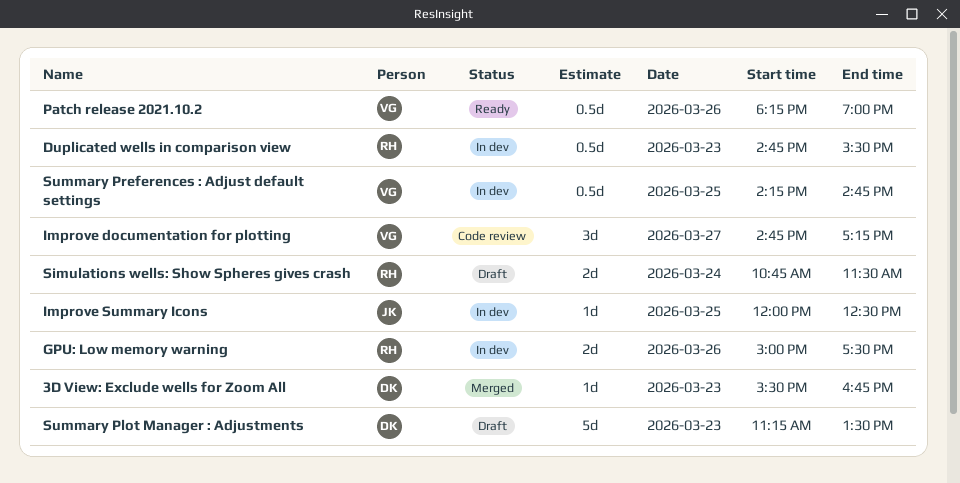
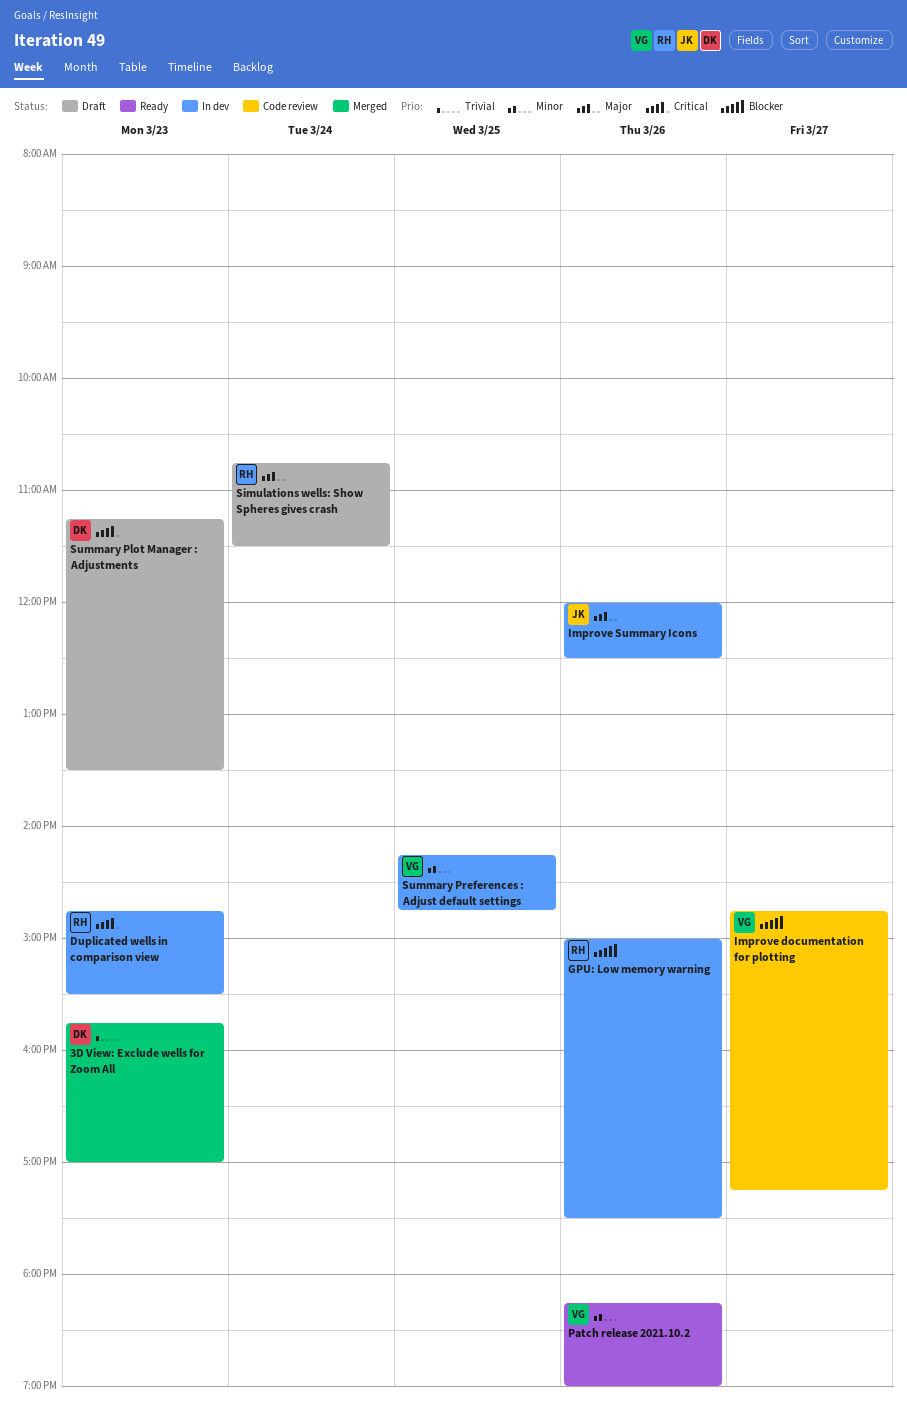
3D View: Exclude wells for Zoom All, begins: 15:30 -> 15:45
3D View: Exclude wells for Zoom All, ends: 16:45 -> 17:00
Improve Summary Icons, day: Mar 25 -> Mar 26

